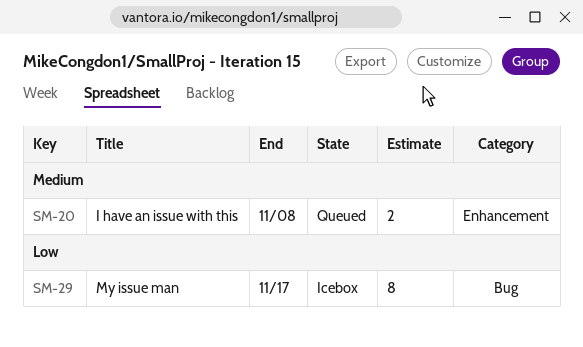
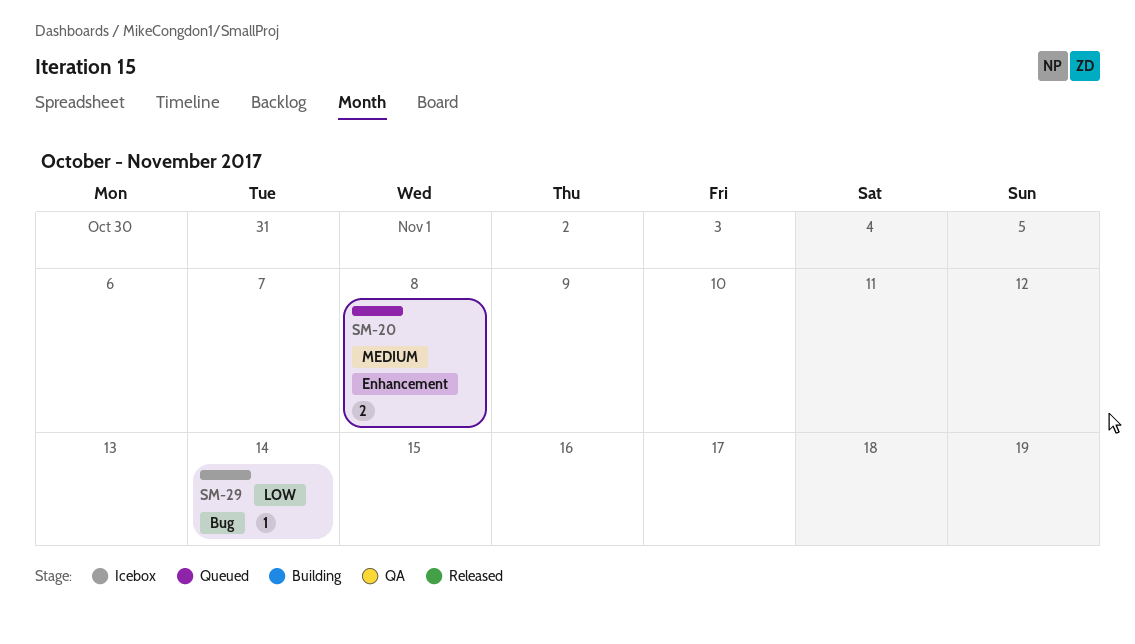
SM-29, estimate: 8 -> 1
SM-29, due: Nov 17 -> Nov 14

